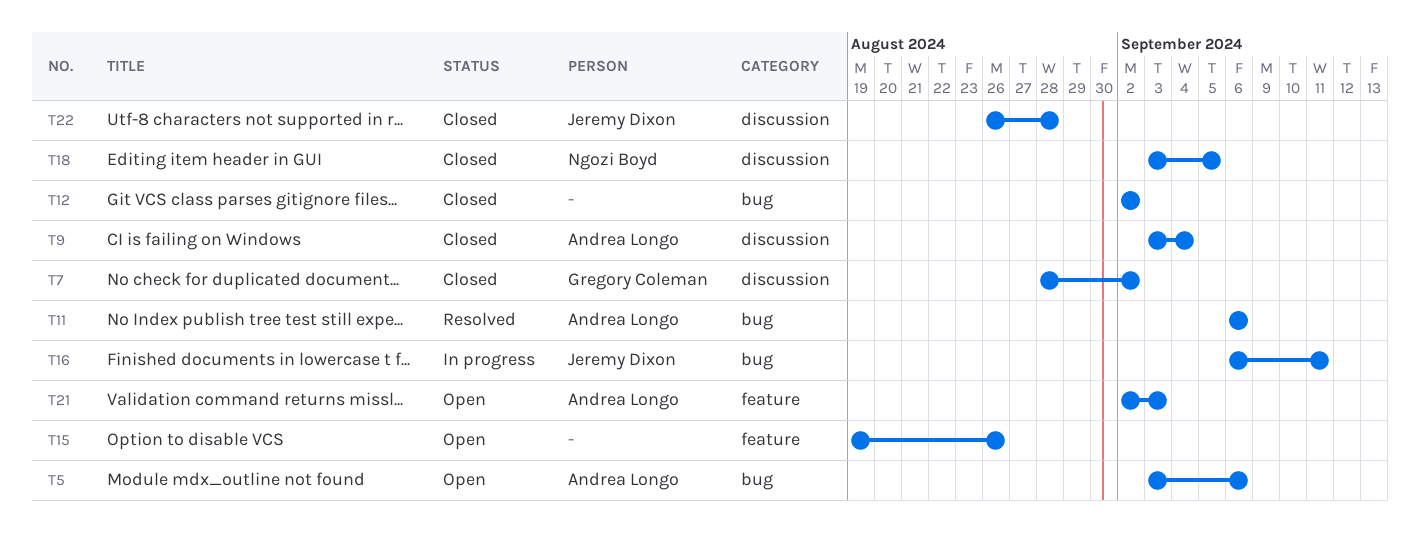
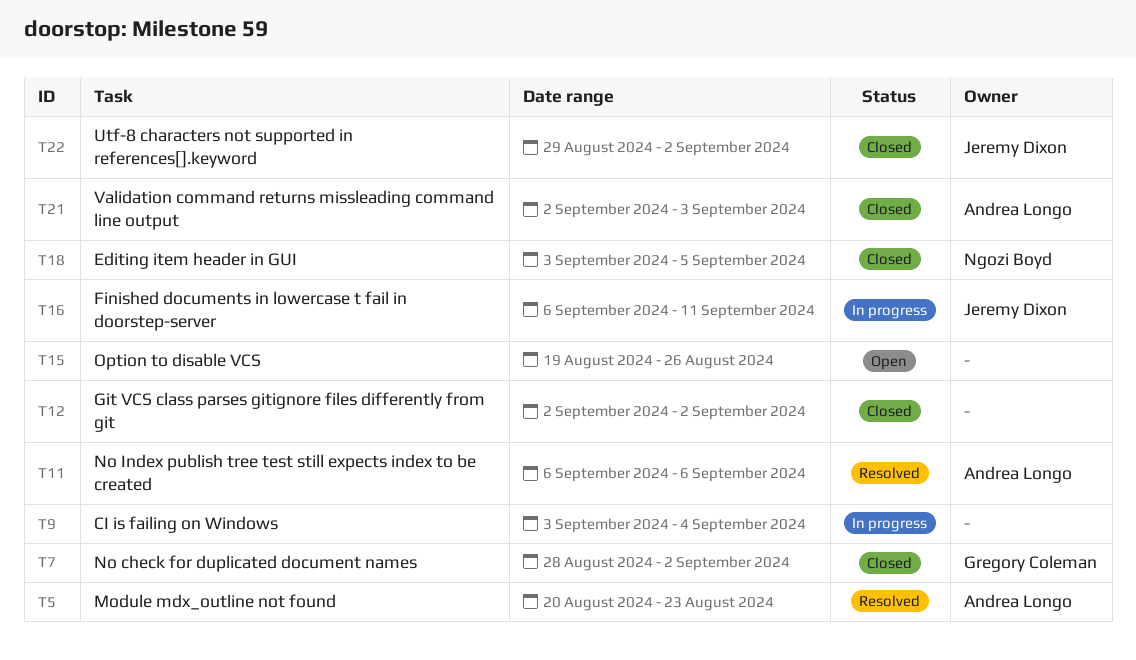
T5, status: Open -> Resolved
T5, start: Sep 3 -> Aug 20
T5, due: Sep 6 -> Aug 23
T9, status: Closed -> In progress
T9, owner: Andrea Longo -> none
T21, status: Open -> Closed
T22, start: Aug 26 -> Aug 29
T22, due: Aug 28 -> Sep 2

